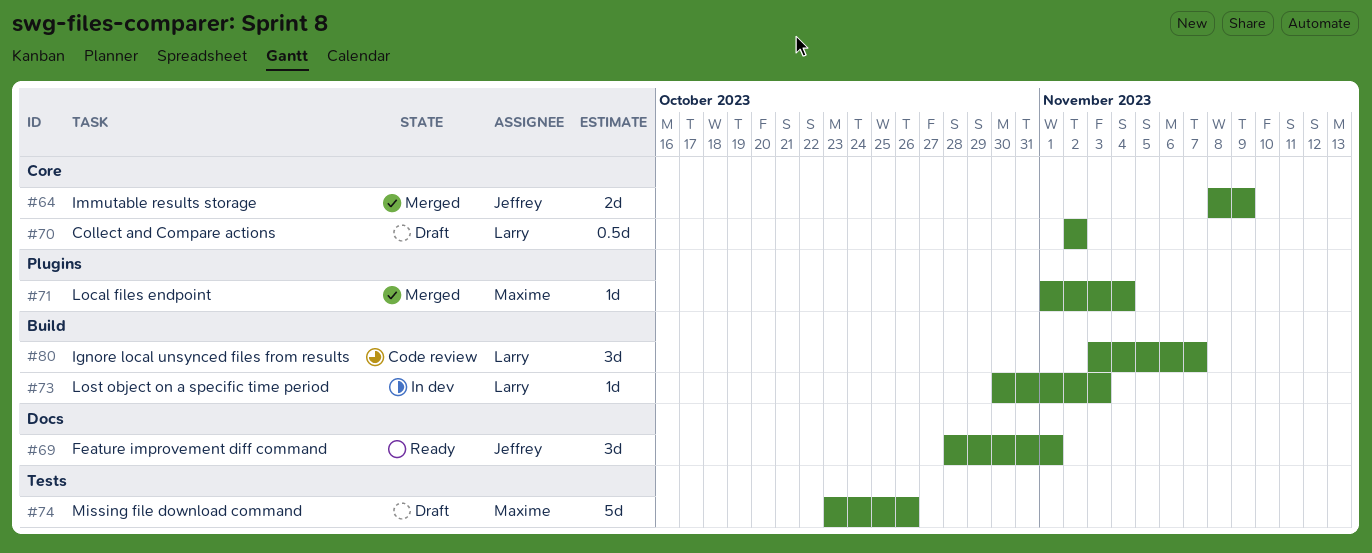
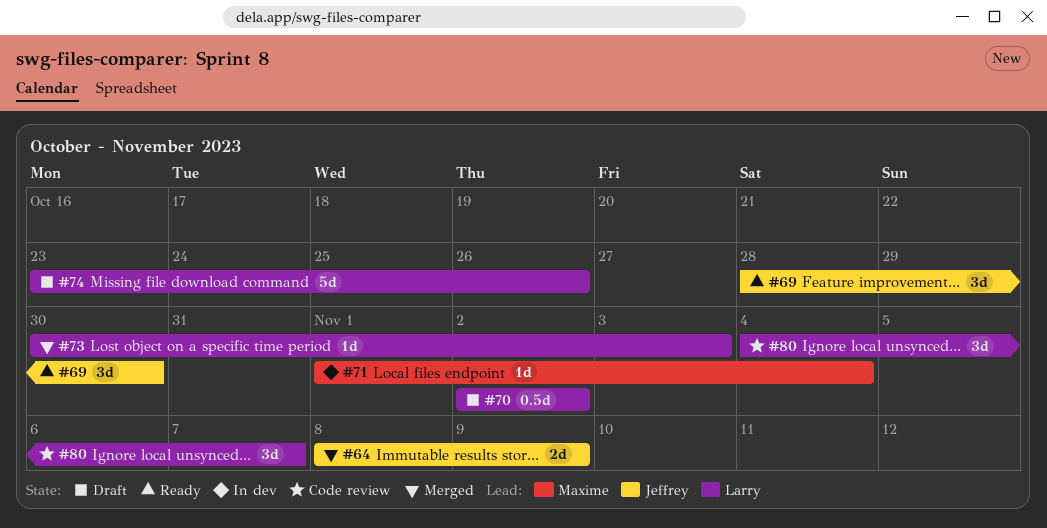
#69, due: Nov 1 -> Oct 30
#71, status: Merged -> In dev
#73, status: In dev -> Merged
#74, owner: Maxime -> Larry
#80, start: Nov 3 -> Nov 4

